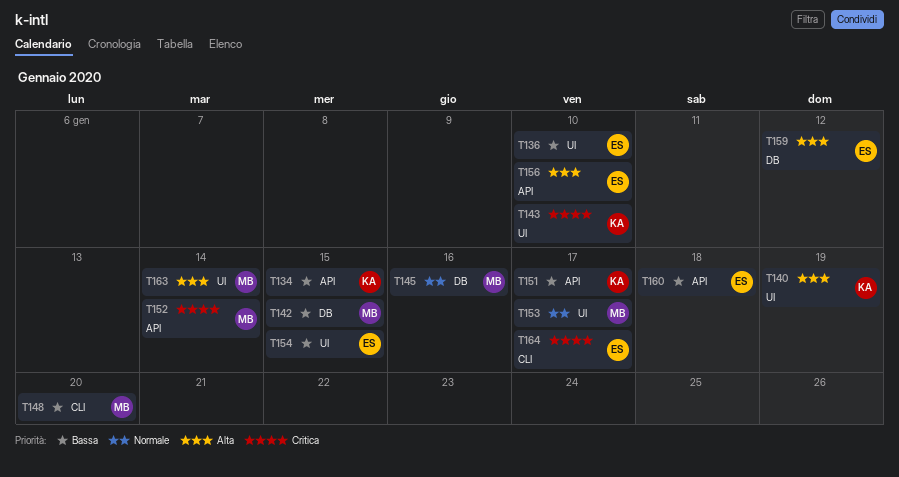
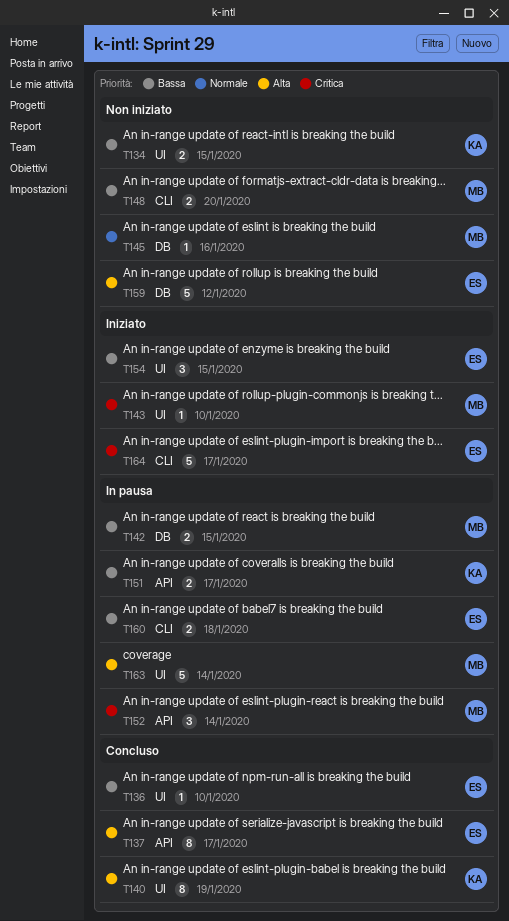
T134, label: API -> UI
T137: none -> present
T143, owner: KA -> MB
T153: present -> none
T156: present -> none
T160, label: API -> CLI

